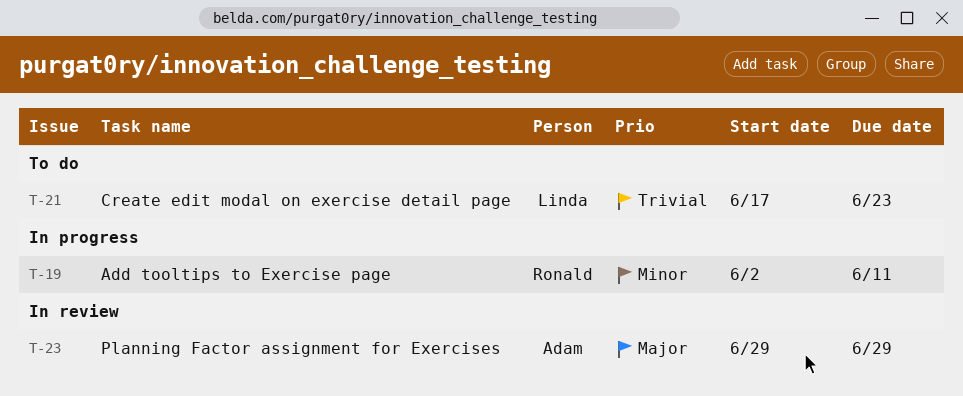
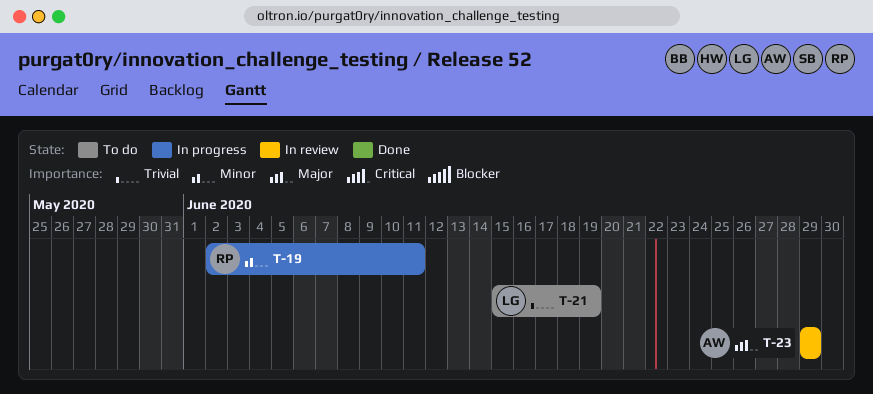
T-21, start: Jun 17 -> Jun 15
T-21, due: Jun 23 -> Jun 19

